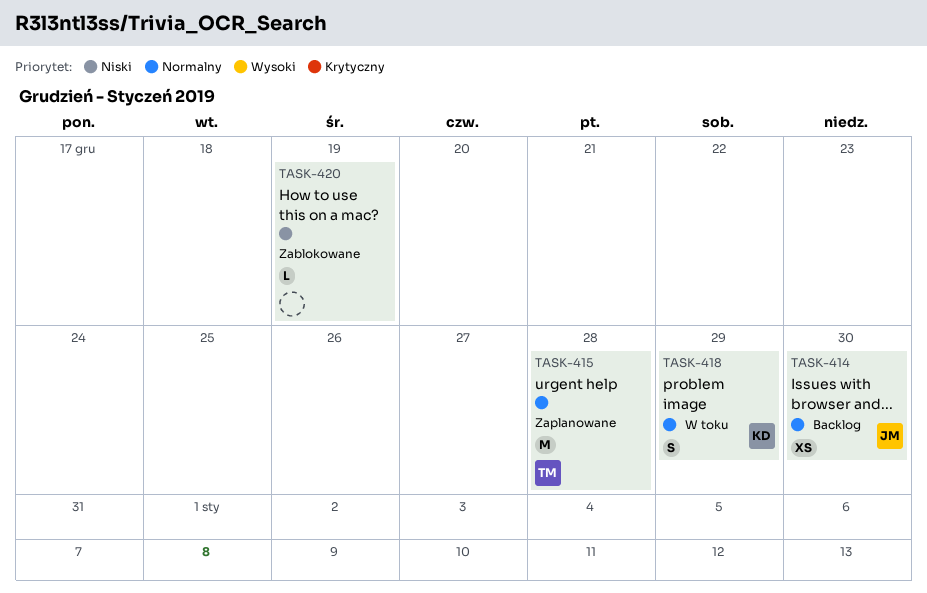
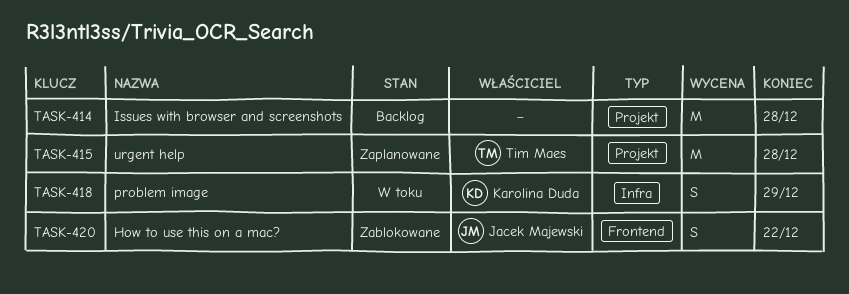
TASK-414, owner: Jacek Majewski -> none
TASK-414, estimate: XS -> M
TASK-414, due: Dec 30 -> Dec 28
TASK-420, owner: none -> Jacek Majewski
TASK-420, estimate: L -> S
TASK-420, due: Dec 19 -> Dec 22

